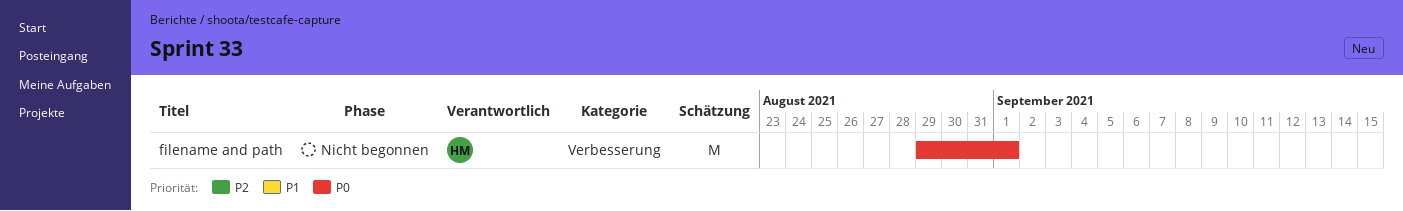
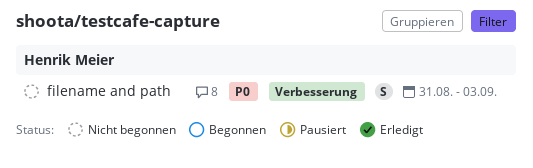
filename and path, estimate: M -> S
filename and path, start: Aug 29 -> Aug 31
filename and path, due: Sep 1 -> Sep 3

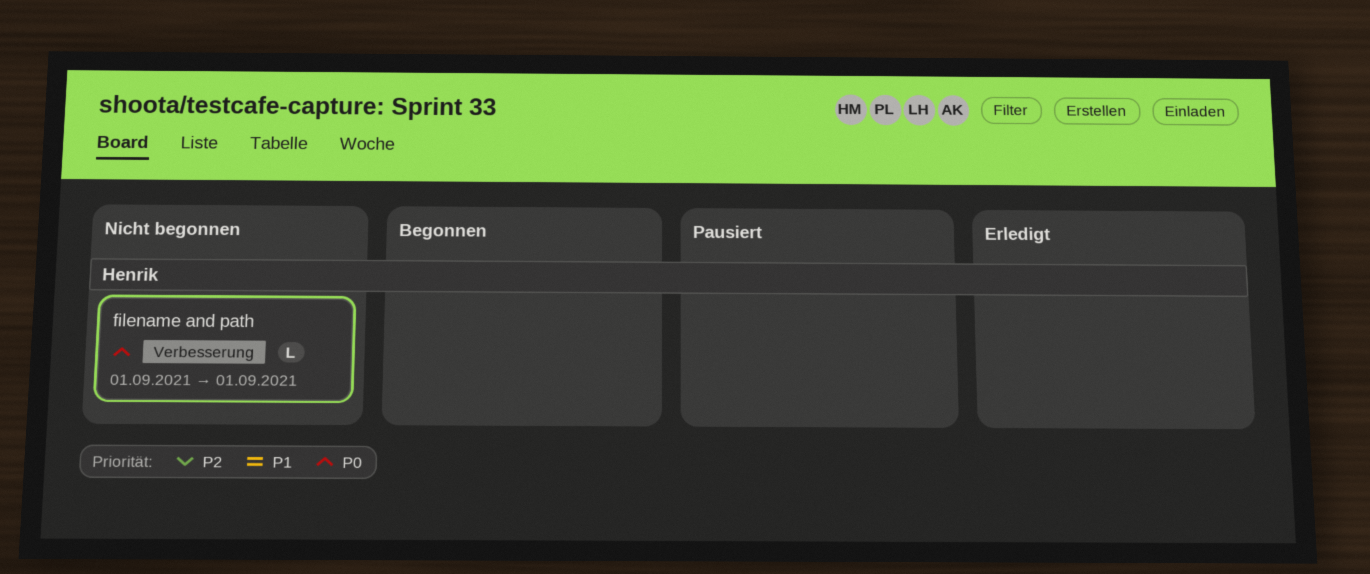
filename and path, estimate: S -> L
filename and path, start: Aug 31 -> Sep 1
filename and path, due: Sep 3 -> Sep 1

